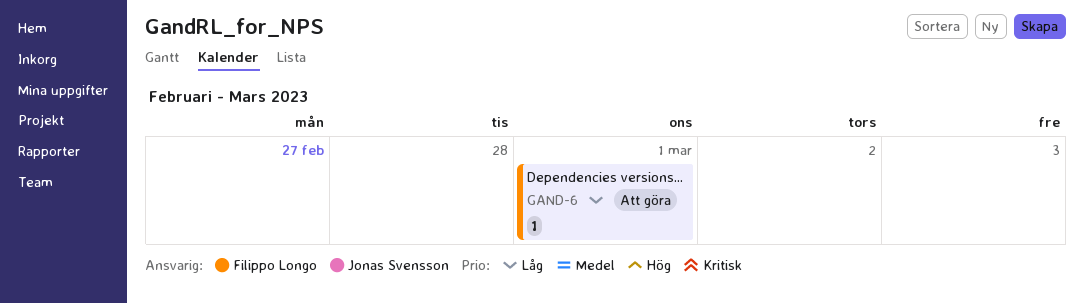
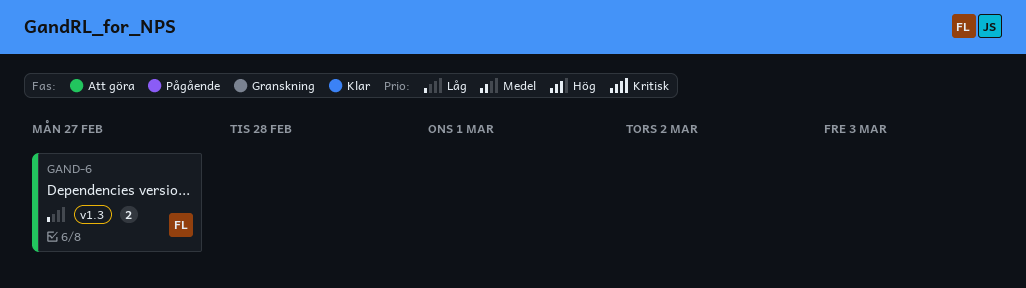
GAND-6, estimate: 1 -> 2
GAND-6, due: Mar 1 -> Feb 27

